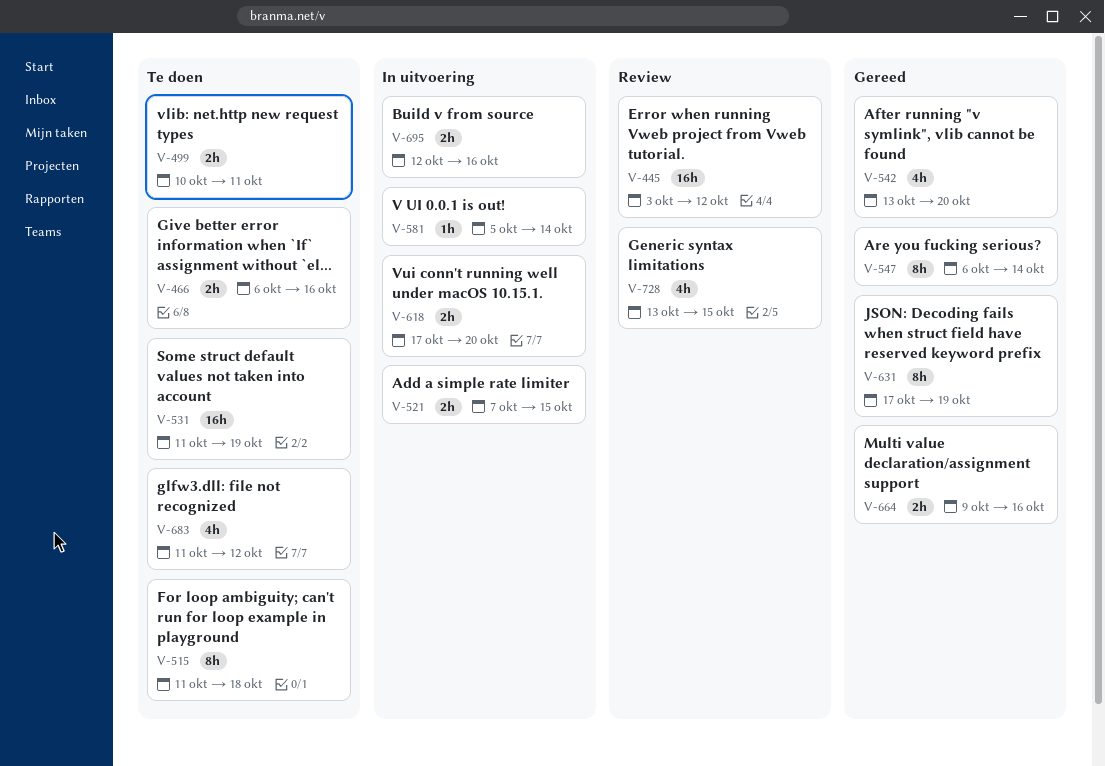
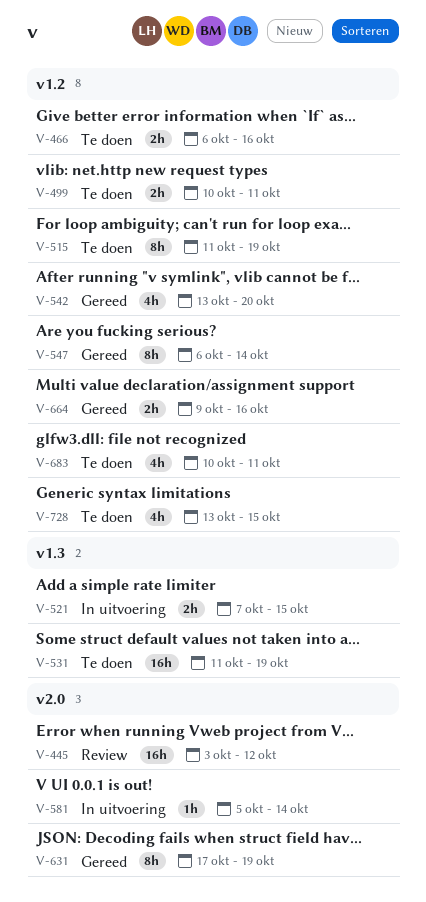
V-515, due: Oct 18 -> Oct 19
V-618: present -> none
V-683, start: Oct 11 -> Oct 10
V-683, due: Oct 12 -> Oct 11
V-695: present -> none
V-728, status: Review -> Te doen

